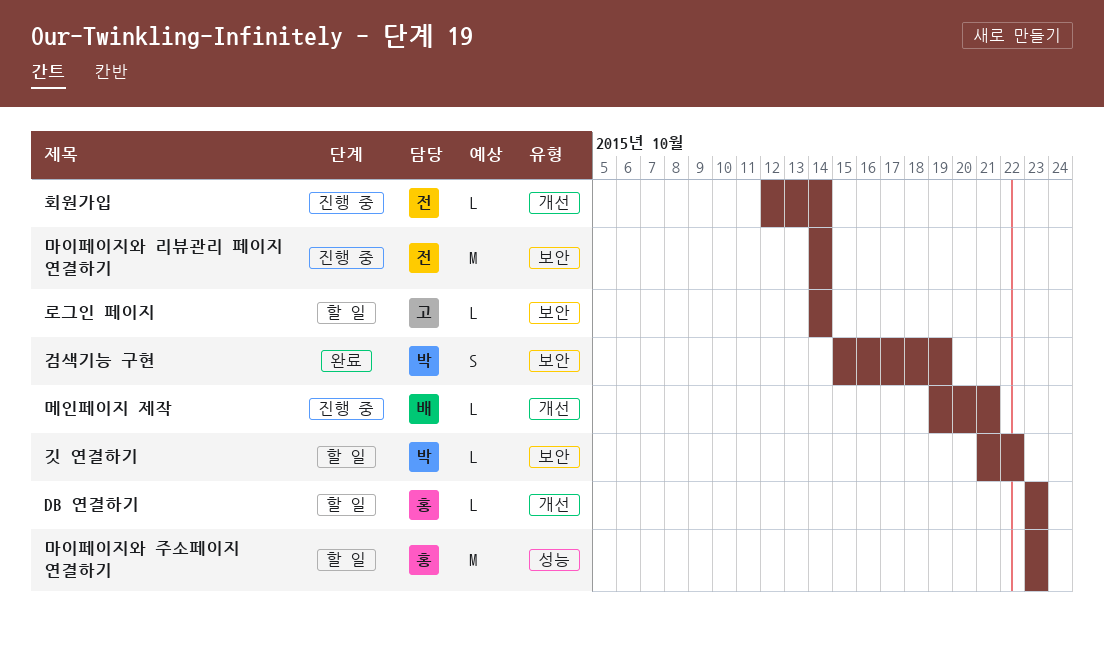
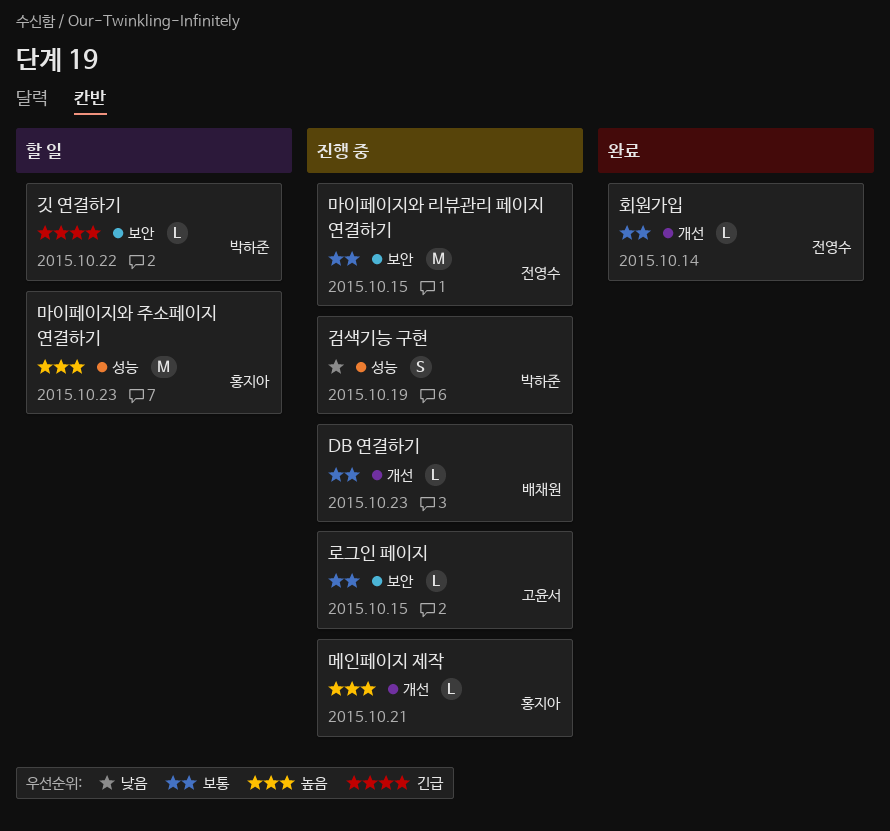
DB 연결하기, status: 할 일 -> 진행 중
DB 연결하기, owner: 홍지아 -> 배채원
검색기능 구현, status: 완료 -> 진행 중
검색기능 구현, label: 보안 -> 성능
로그인 페이지, status: 할 일 -> 진행 중
로그인 페이지, due: Oct 14 -> Oct 15
마이페이지와 리뷰관리 페이지 연결하기, due: Oct 14 -> Oct 15
메인페이지 제작, owner: 배채원 -> 홍지아
회원가입, status: 진행 중 -> 완료

